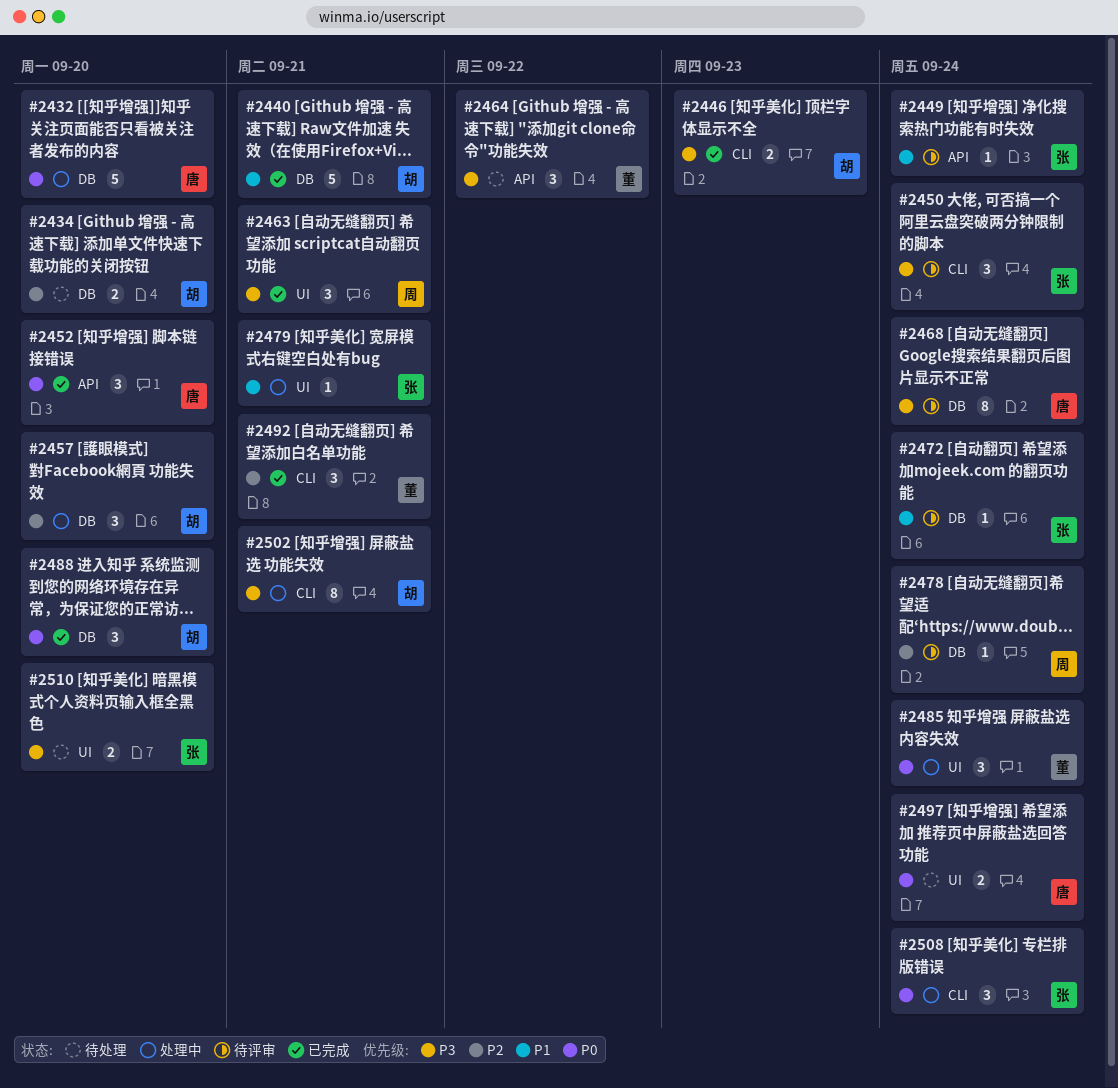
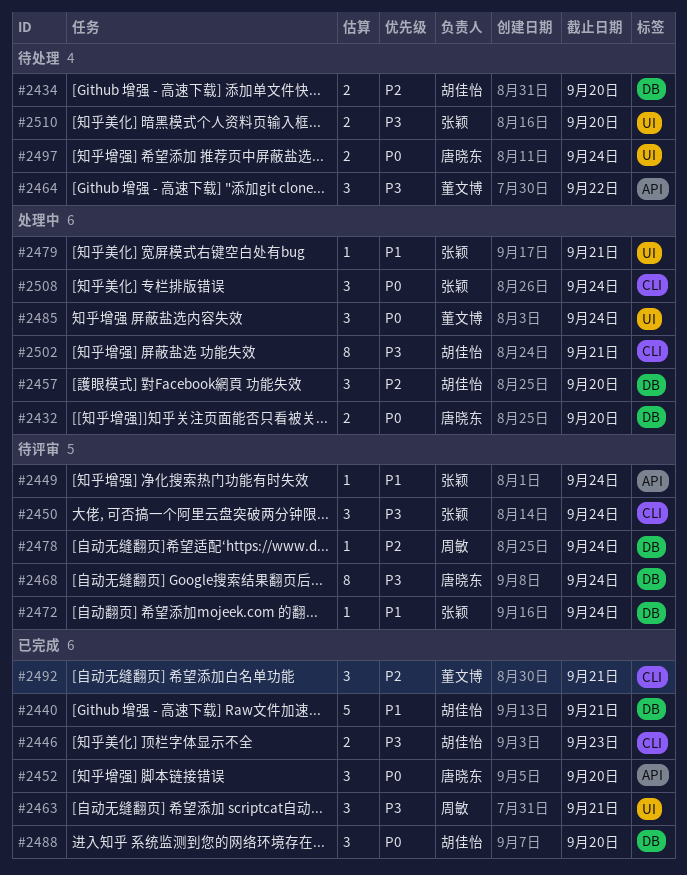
#2432, estimate: 5 -> 2

